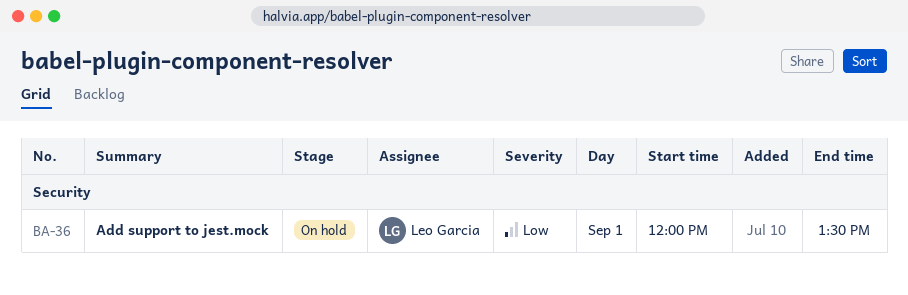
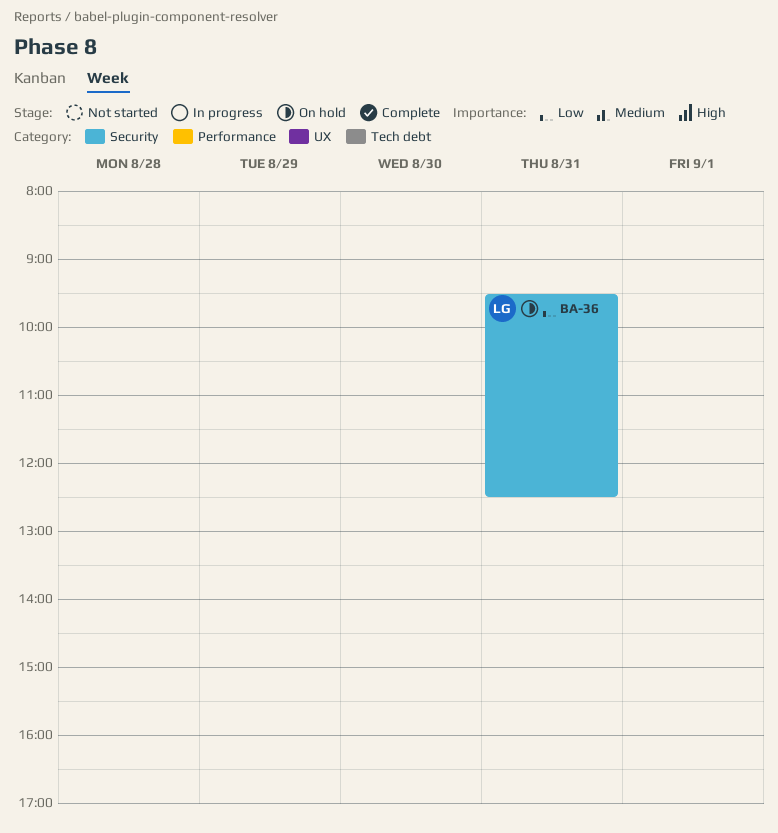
BA-36, day: Sep 1 -> Aug 31
BA-36, begins: 12:00 -> 09:30
BA-36, ends: 13:30 -> 12:30

